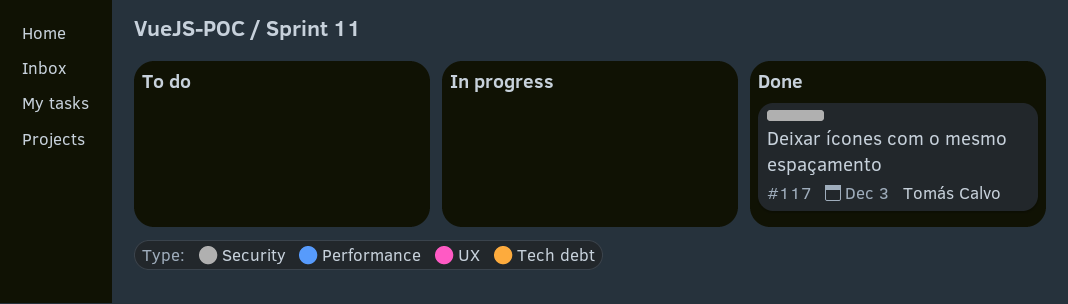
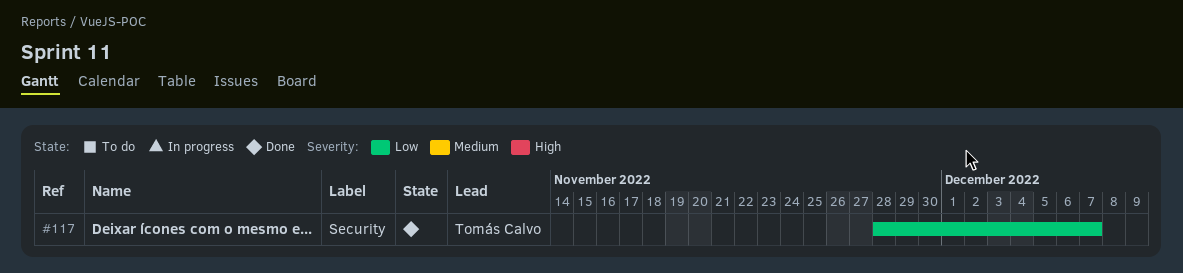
#117, due: Dec 3 -> Dec 7

